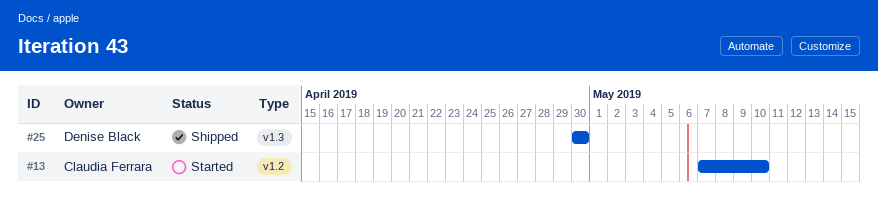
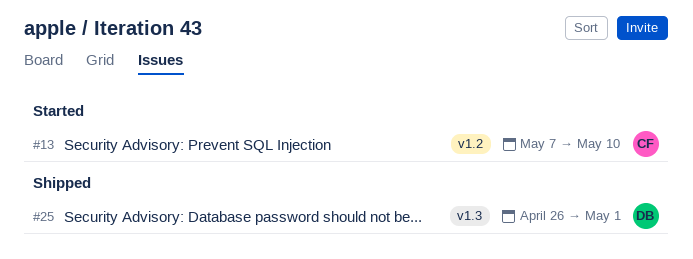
#25, start: Apr 30 -> Apr 26
#25, due: Apr 30 -> May 1

